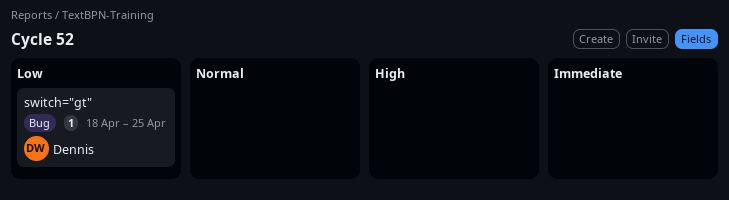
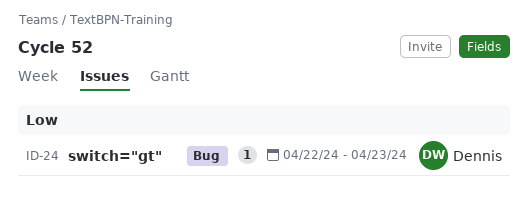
switch="gt", start: Apr 18 -> Apr 22
switch="gt", due: Apr 25 -> Apr 23

